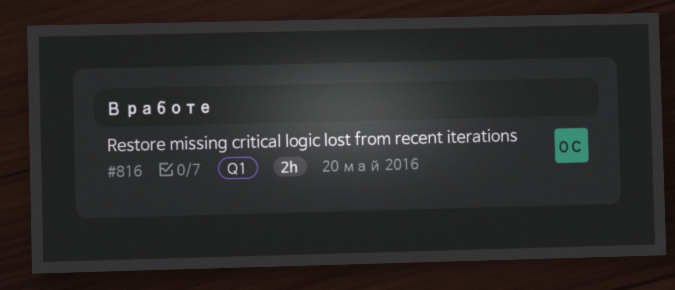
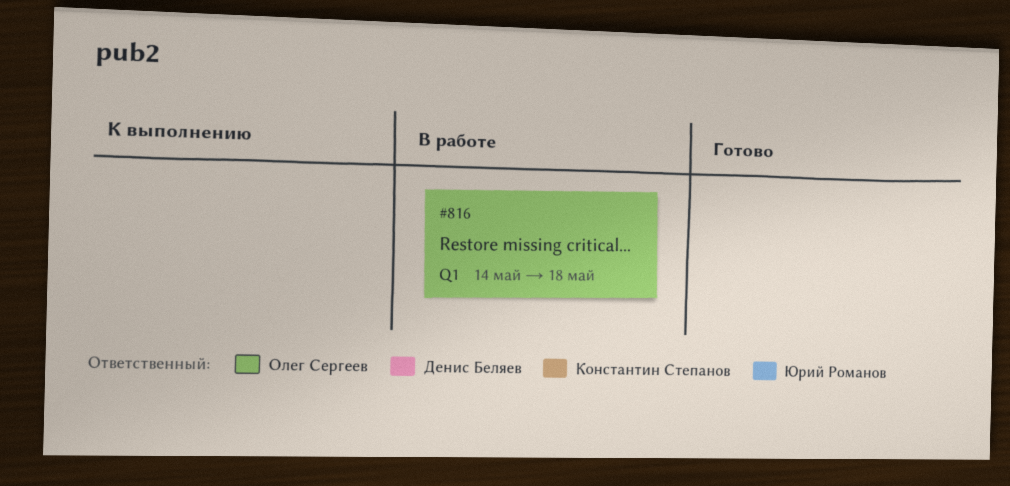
#816, due: May 20 -> May 18

